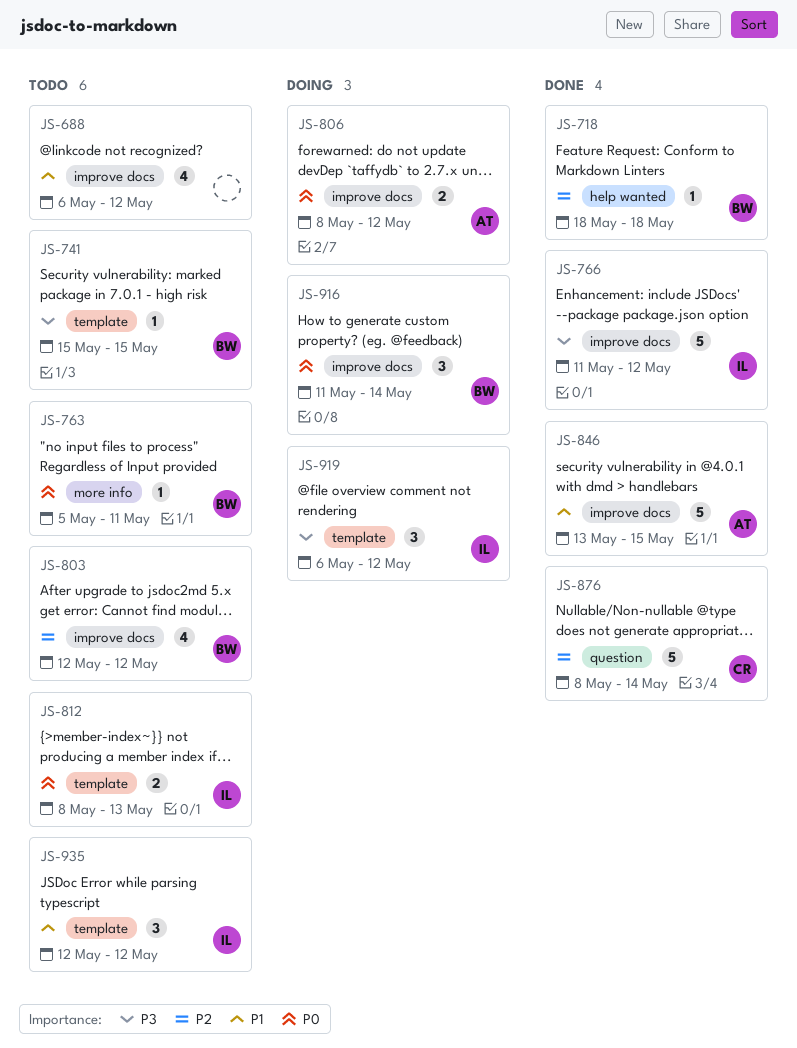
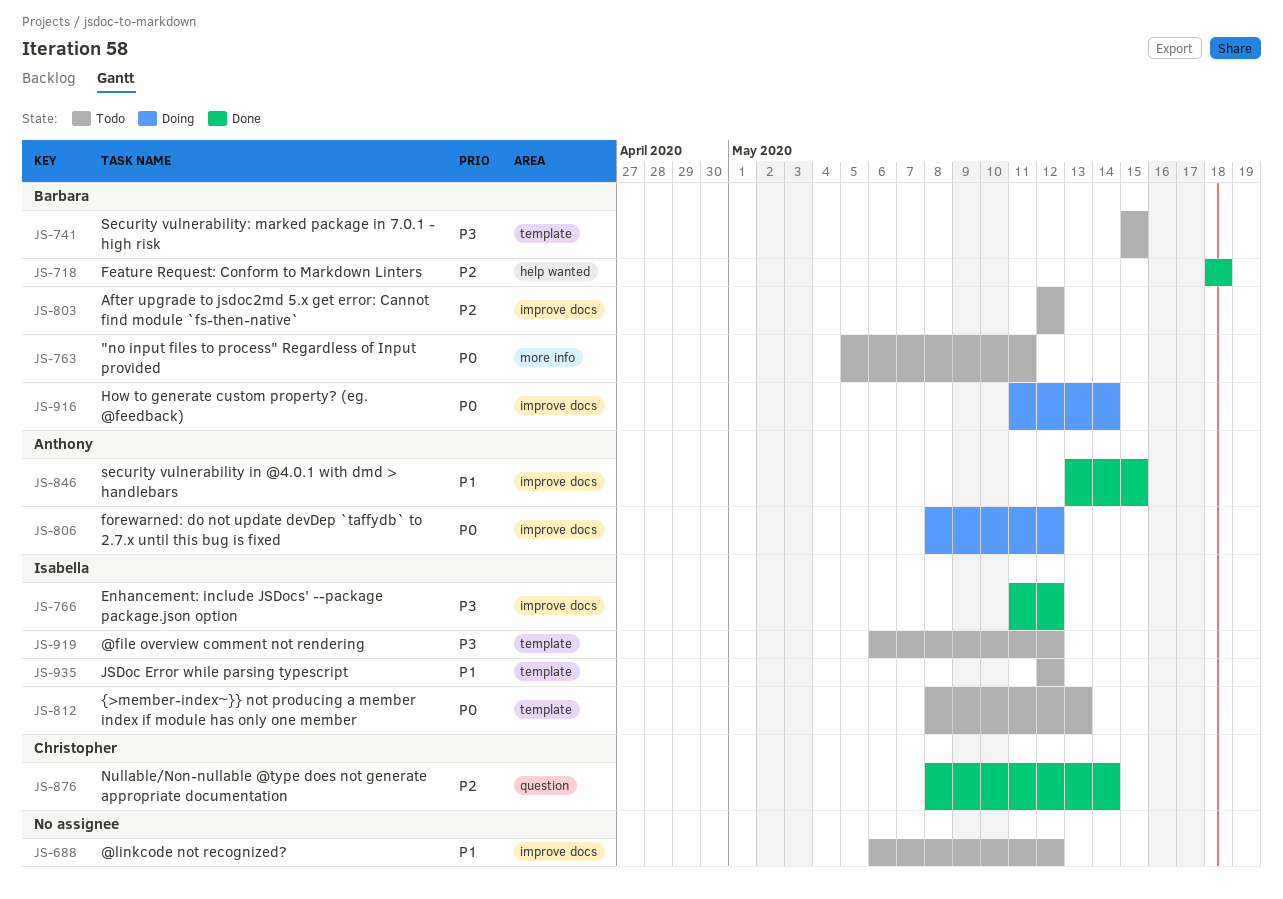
JS-919, status: Doing -> Todo

